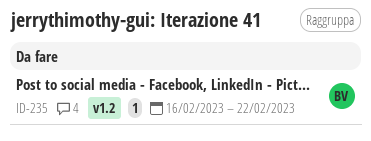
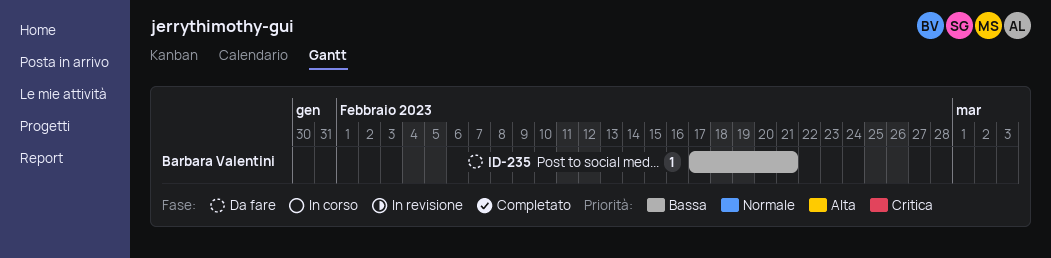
ID-235, start: Feb 16 -> Feb 17
ID-235, due: Feb 22 -> Feb 21

